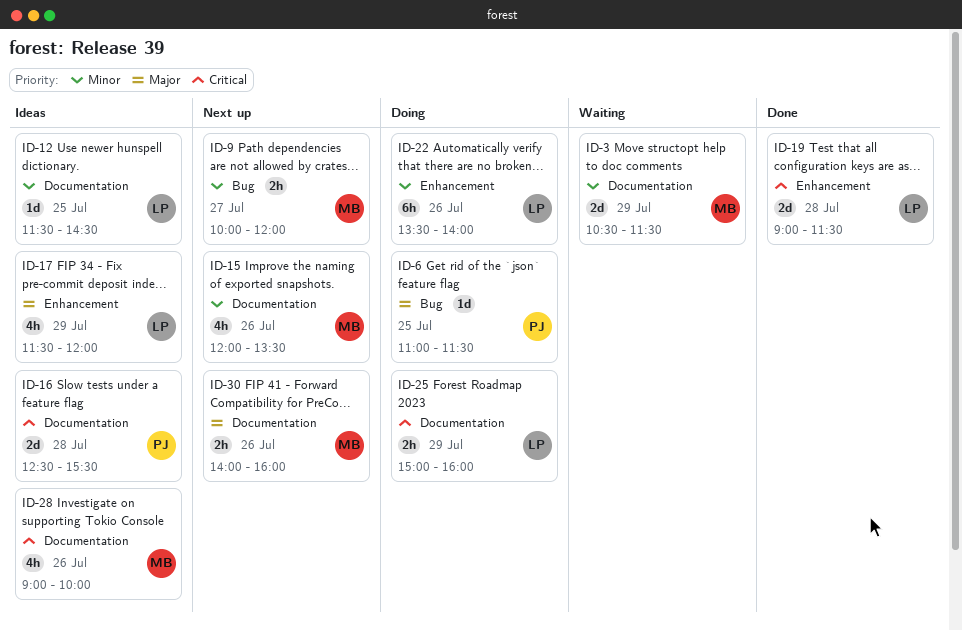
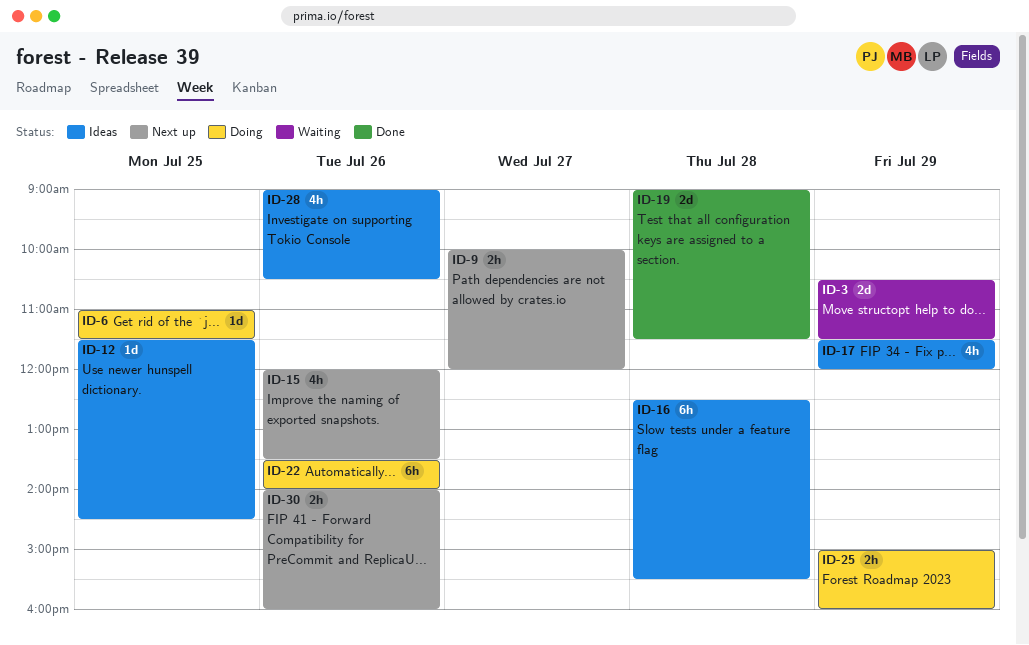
ID-16, estimate: 2d -> 6h
ID-28, ends: 10:00 -> 10:30

